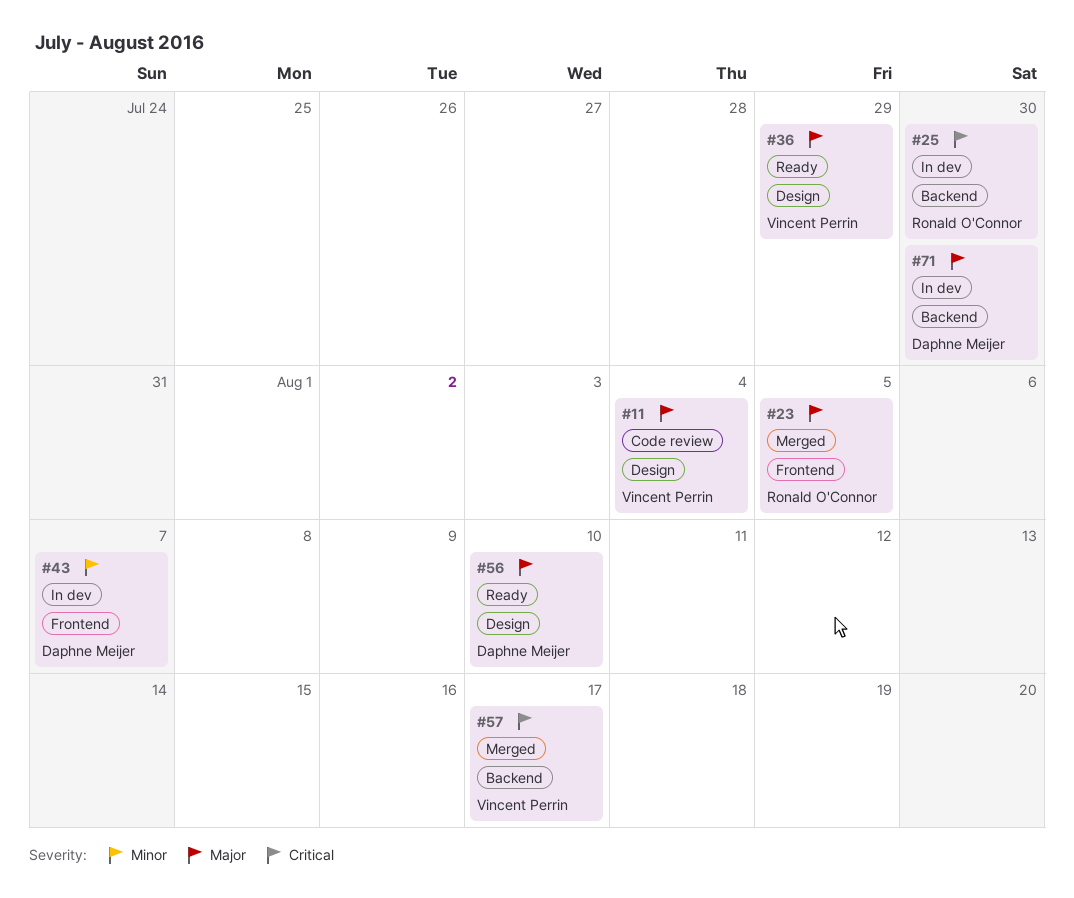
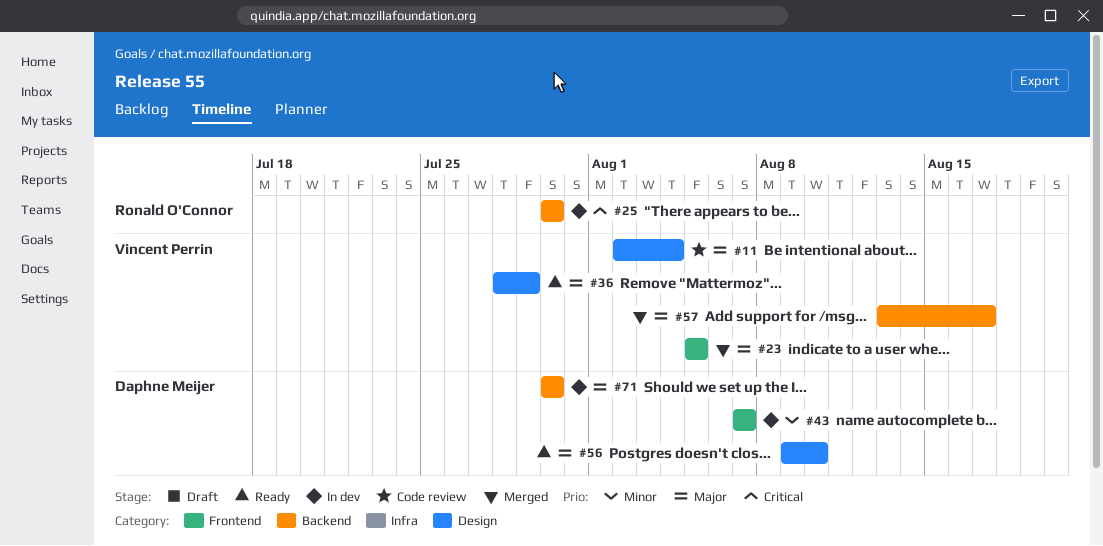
#23, owner: Ronald O'Connor -> Vincent Perrin
#57, priority: Critical -> Major

